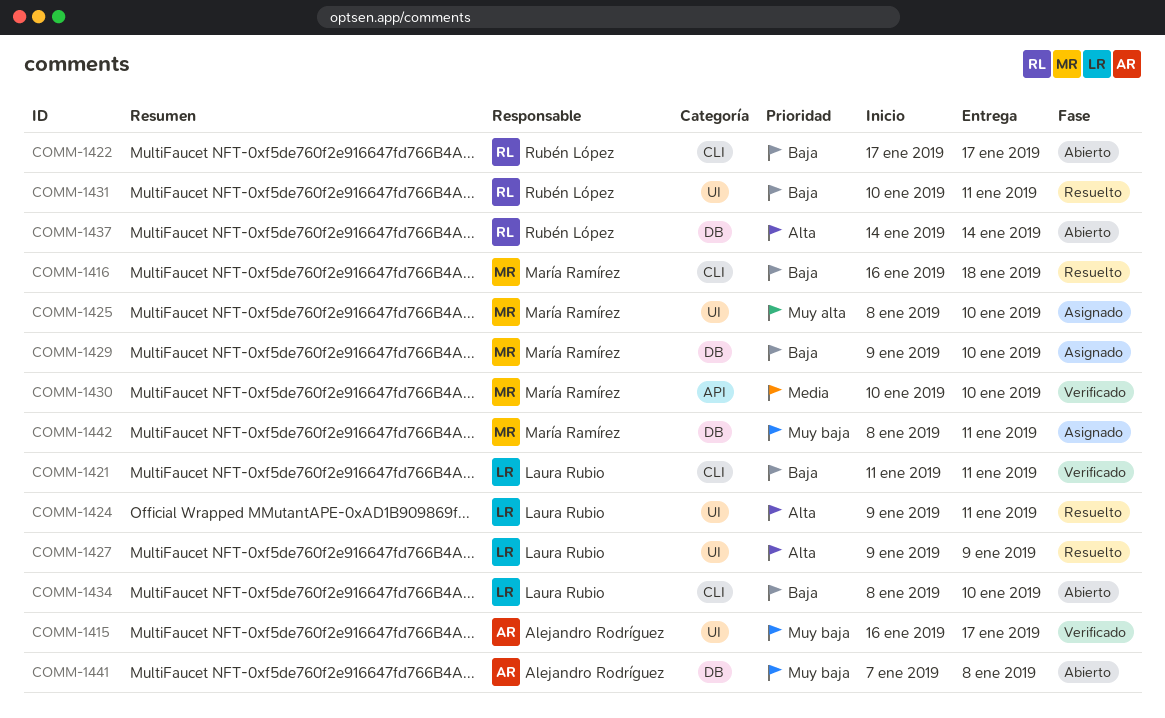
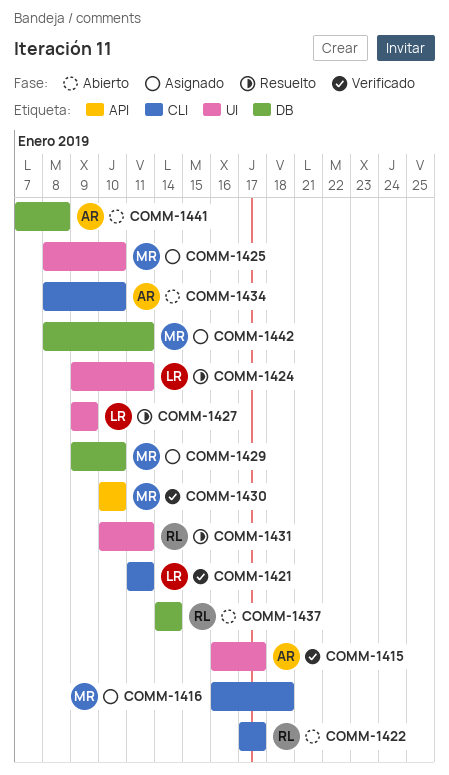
COMM-1416, status: Resuelto -> Asignado
COMM-1434, owner: Laura Rubio -> Alejandro Rodríguez

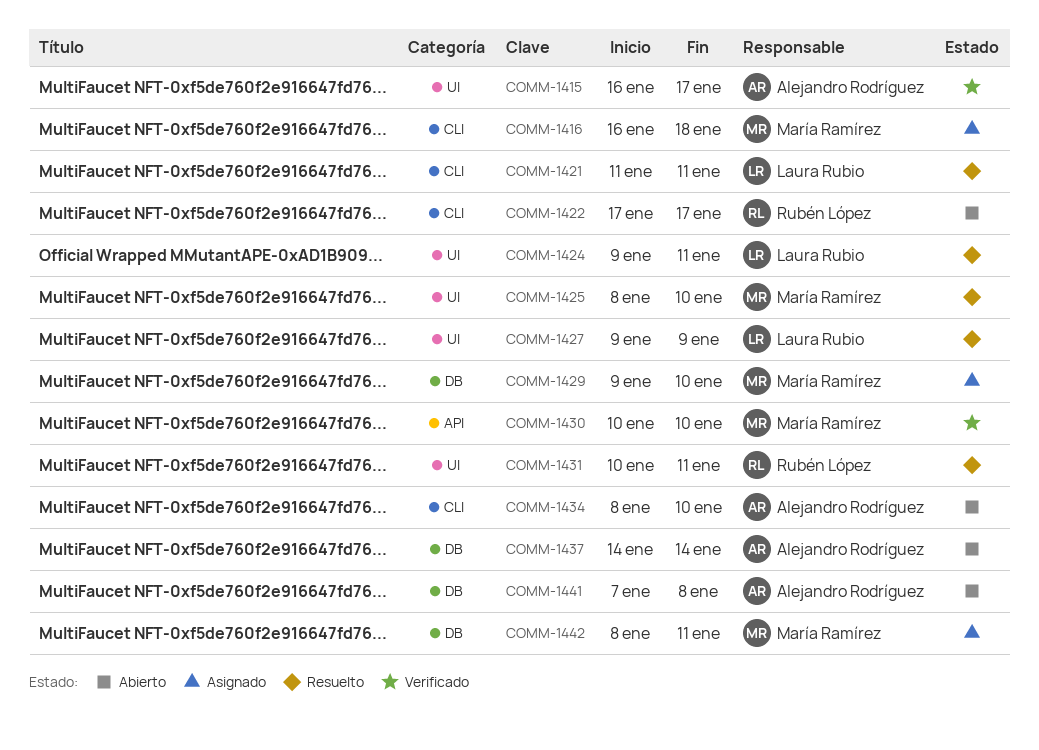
COMM-1421, status: Verificado -> Resuelto
COMM-1425, status: Asignado -> Resuelto
COMM-1437, owner: Rubén López -> Alejandro Rodríguez

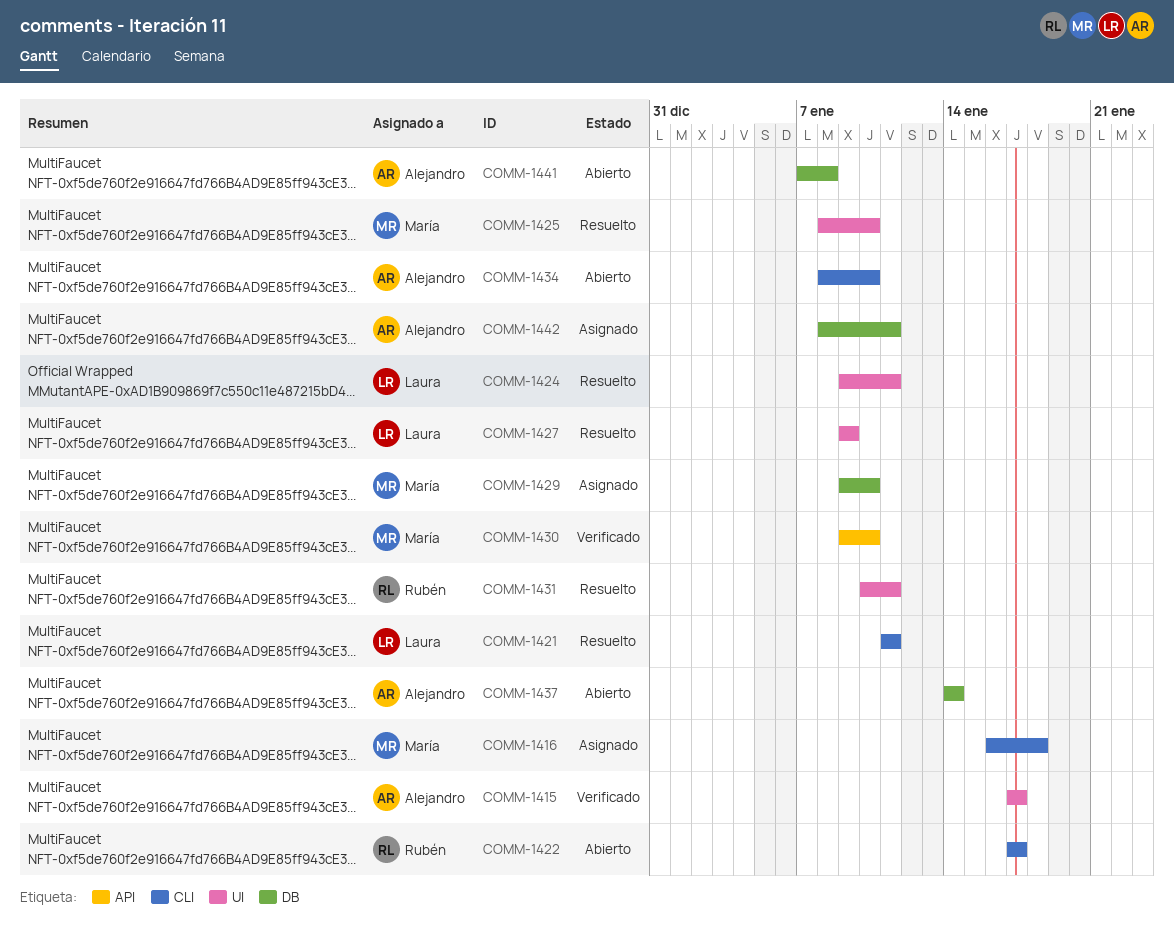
COMM-1415, start: Jan 16 -> Jan 17
COMM-1430, start: Jan 10 -> Jan 9
COMM-1442, owner: María Ramírez -> Alejandro Rodríguez

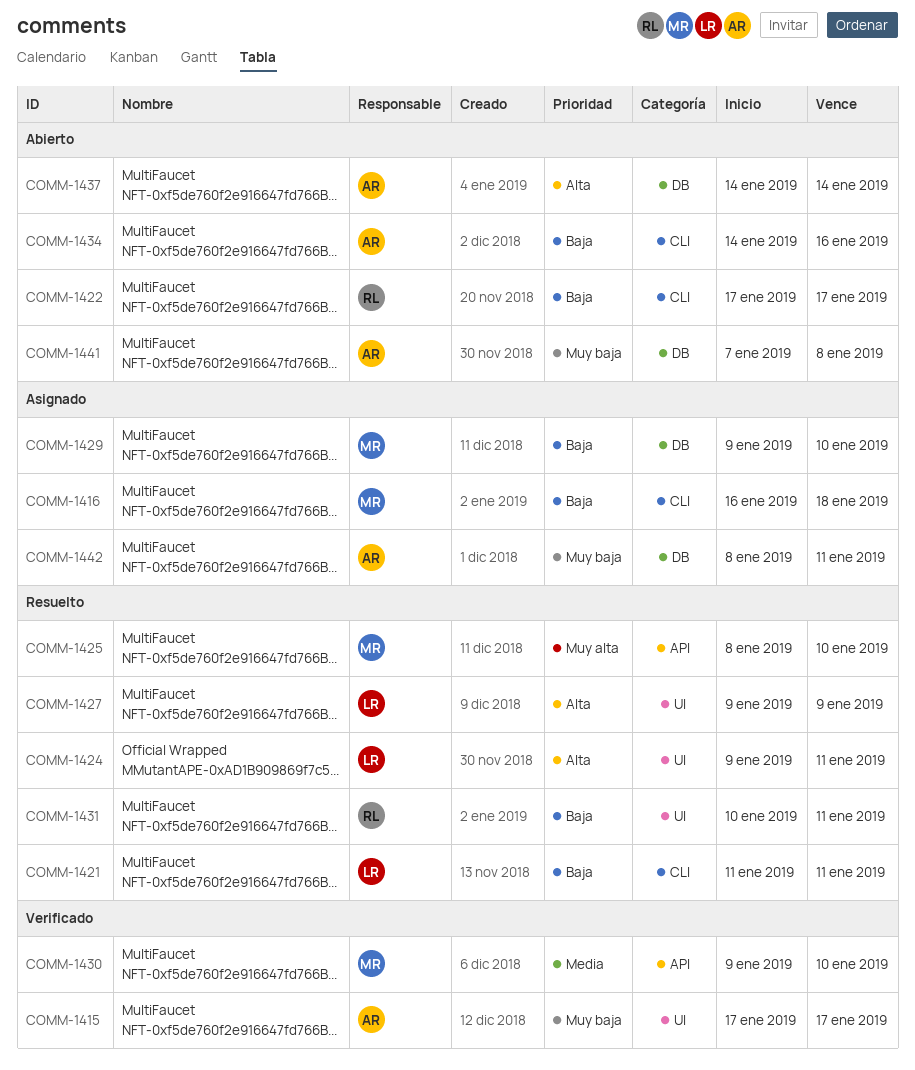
COMM-1425, label: UI -> API
COMM-1434, start: Jan 8 -> Jan 14
COMM-1434, due: Jan 10 -> Jan 16

